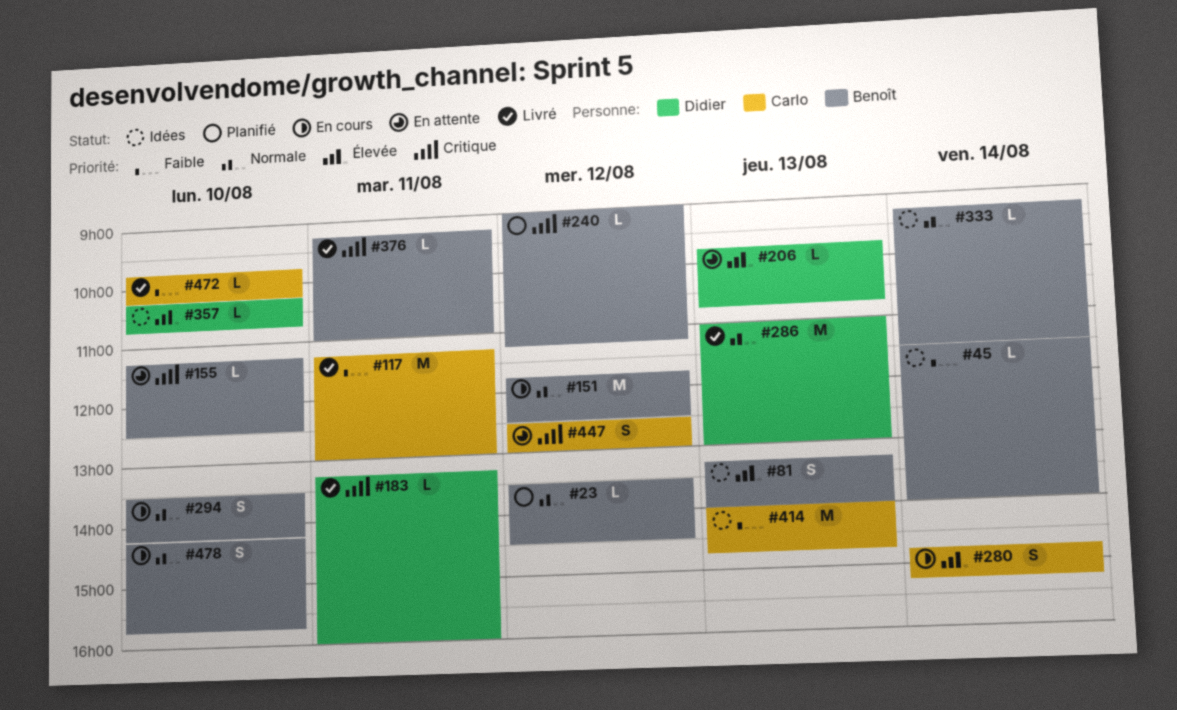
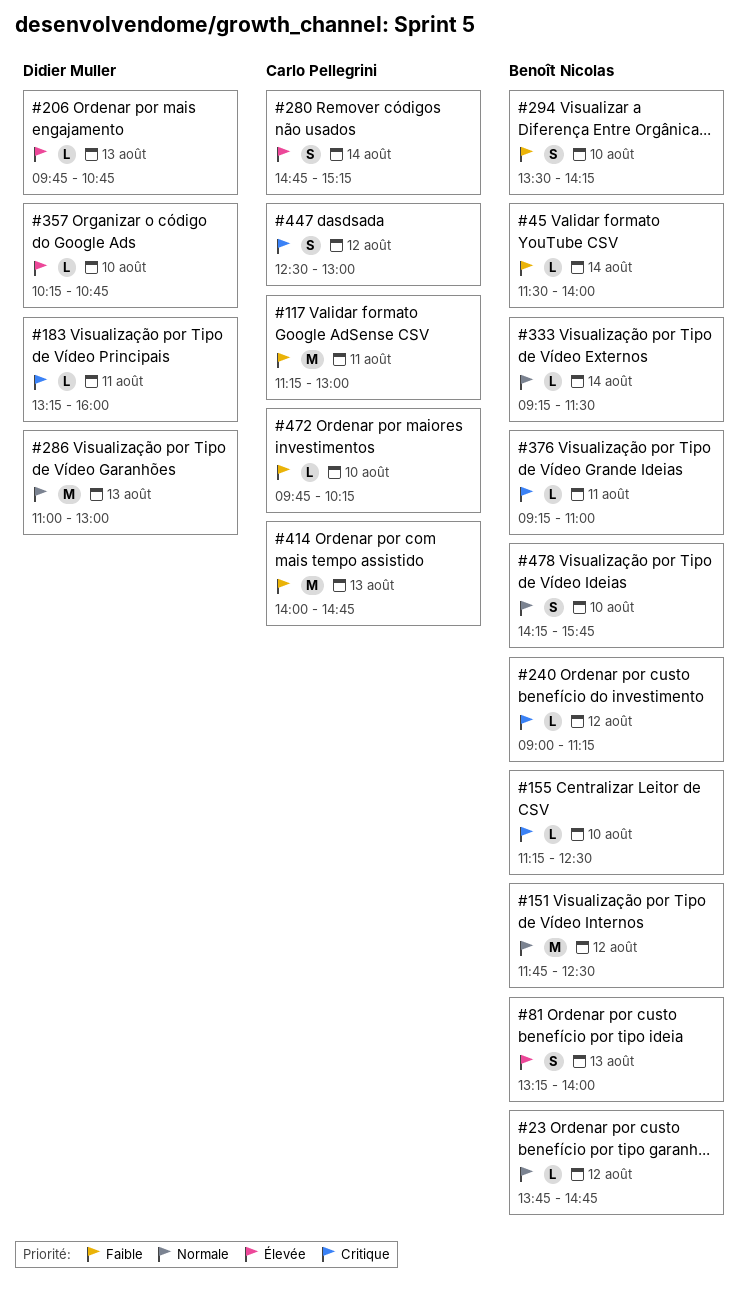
#23, begins: 13:30 -> 13:45
#23, ends: 14:30 -> 14:45
#294, priority: Normale -> Faible

